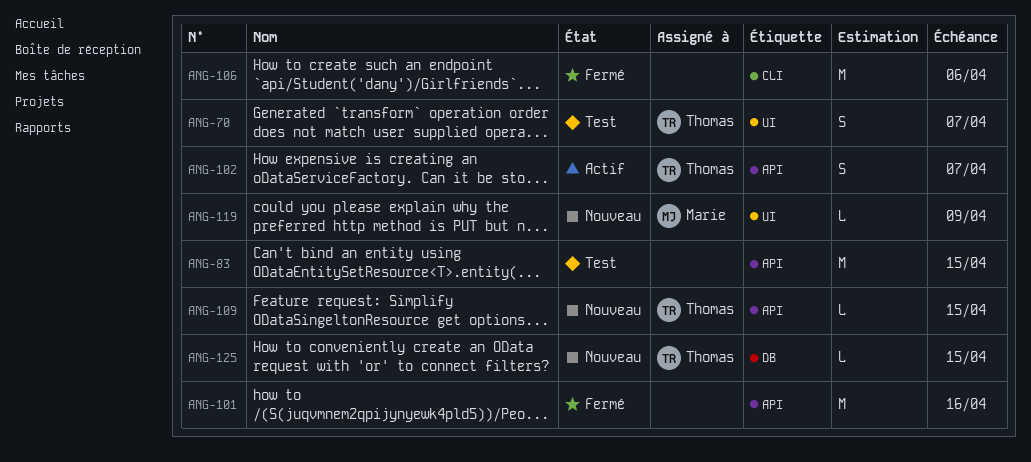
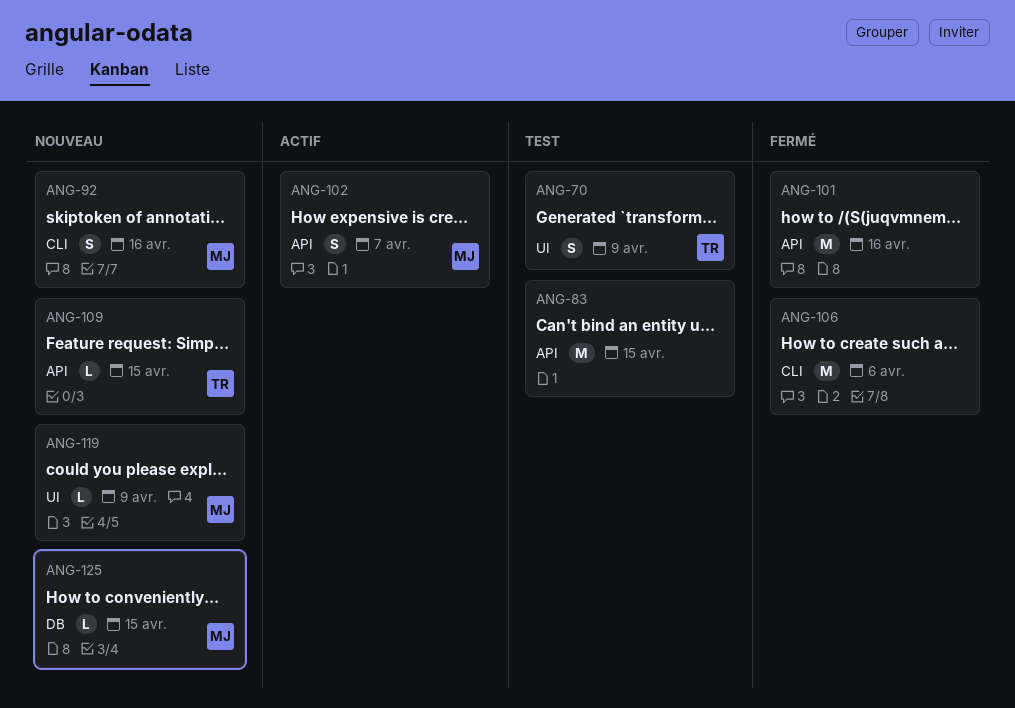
ANG-70, due: Apr 7 -> Apr 9
ANG-92: none -> present
ANG-102, owner: Thomas -> Marie
ANG-125, owner: Thomas -> Marie

